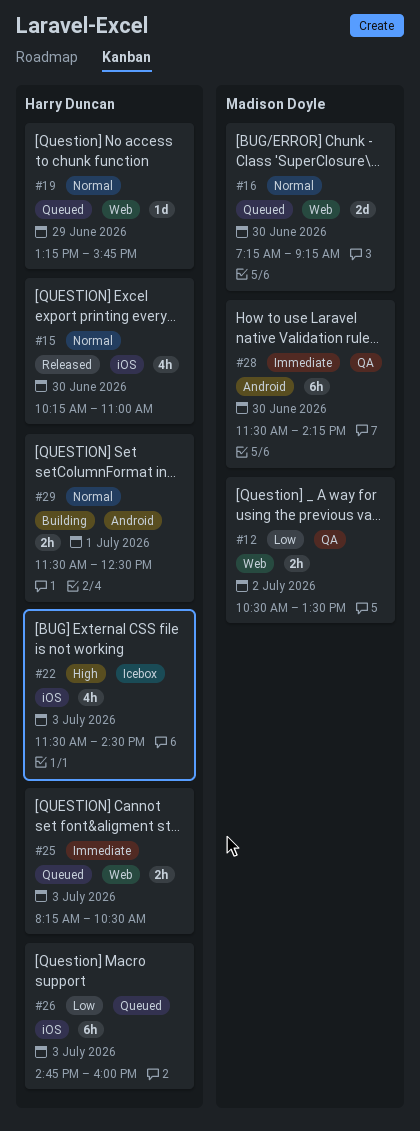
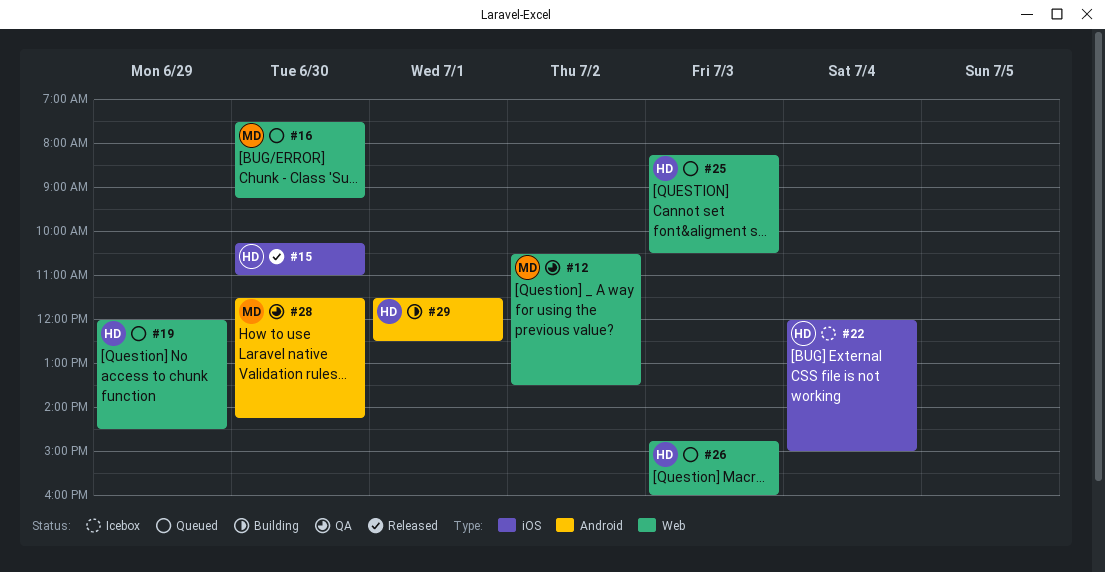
#16, begins: 07:15 -> 07:30
#19, begins: 13:15 -> 12:00
#19, ends: 15:45 -> 14:30
#22, day: Jul 3 -> Jul 4
#22, begins: 11:30 -> 12:00
#22, ends: 14:30 -> 15:00
#26, label: iOS -> Web

